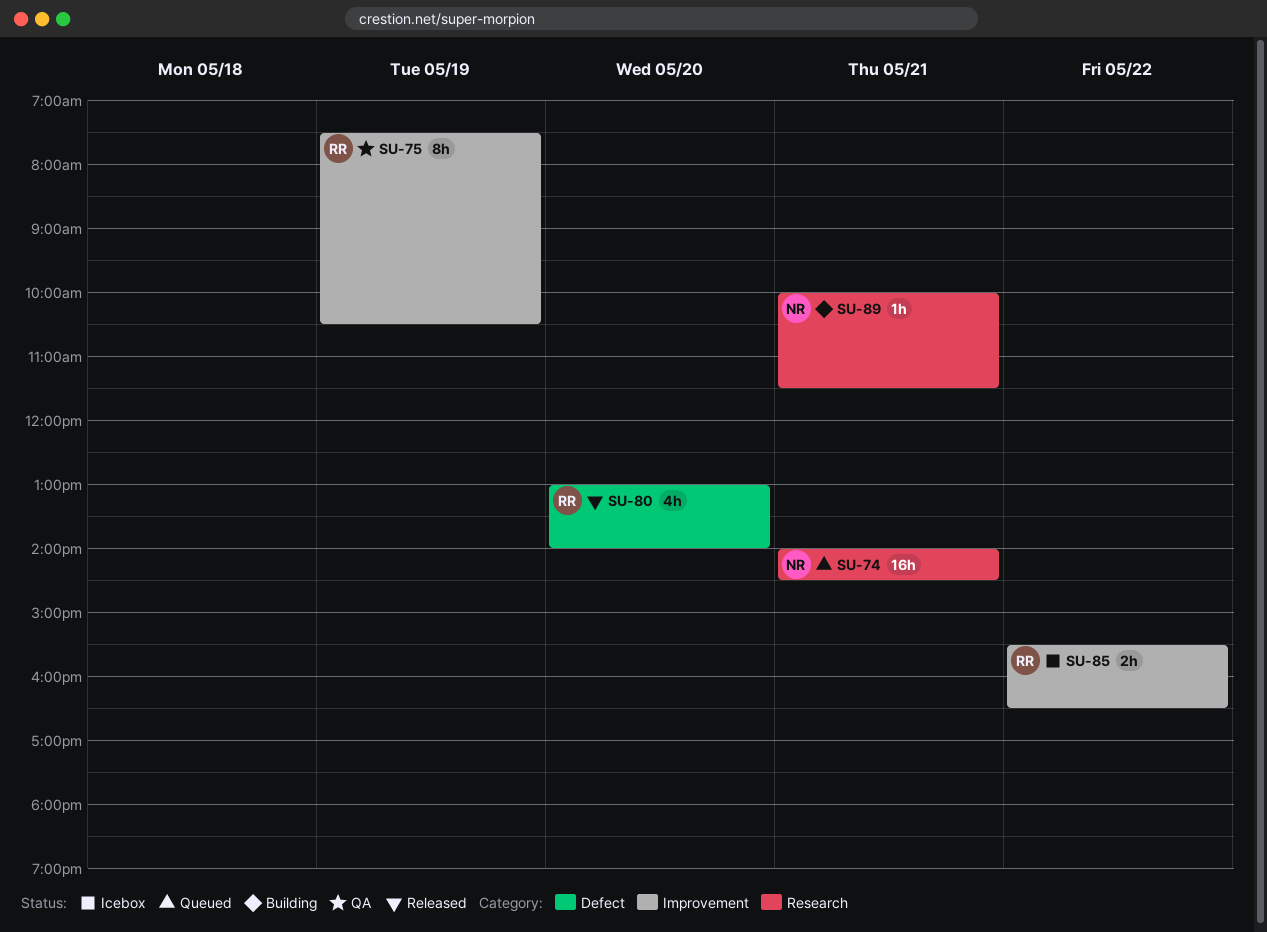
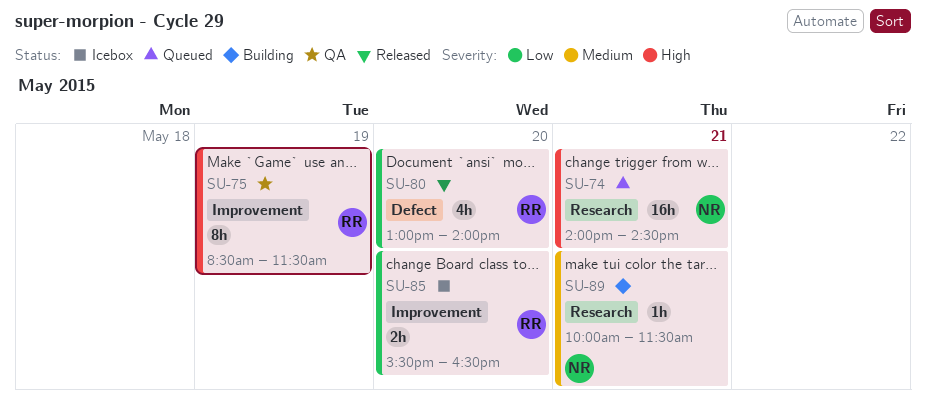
SU-75, begins: 07:30 -> 08:30
SU-75, ends: 10:30 -> 11:30
SU-85, day: May 22 -> May 20

